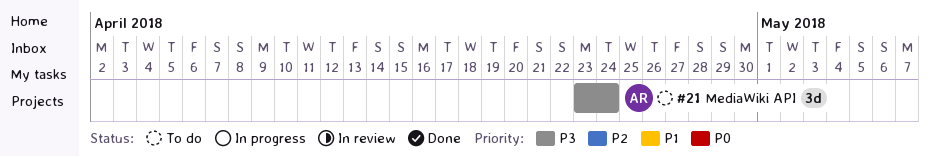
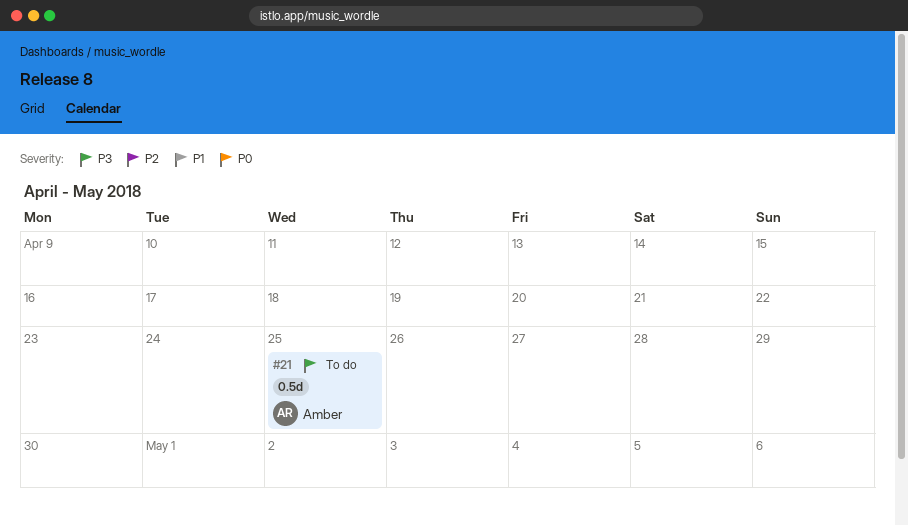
#21, estimate: 3d -> 0.5d
#21, due: Apr 24 -> Apr 25

